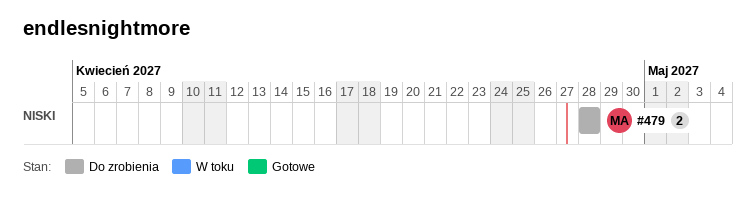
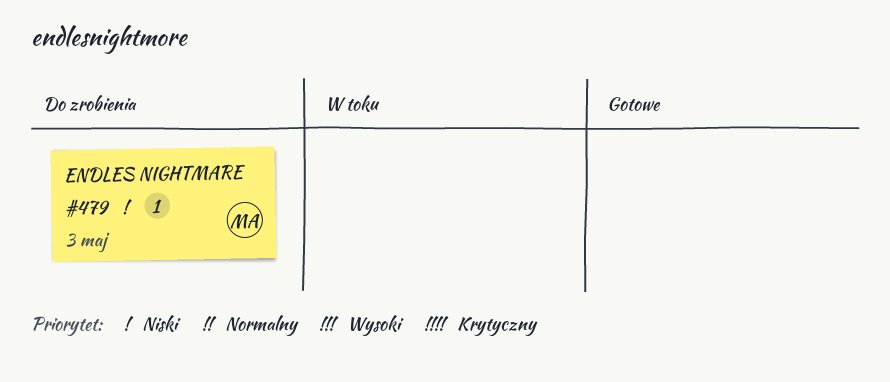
#479, estimate: 2 -> 1
#479, due: Apr 28 -> May 3

